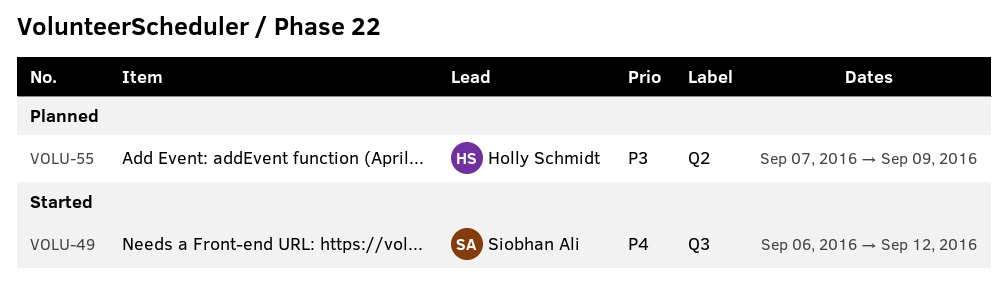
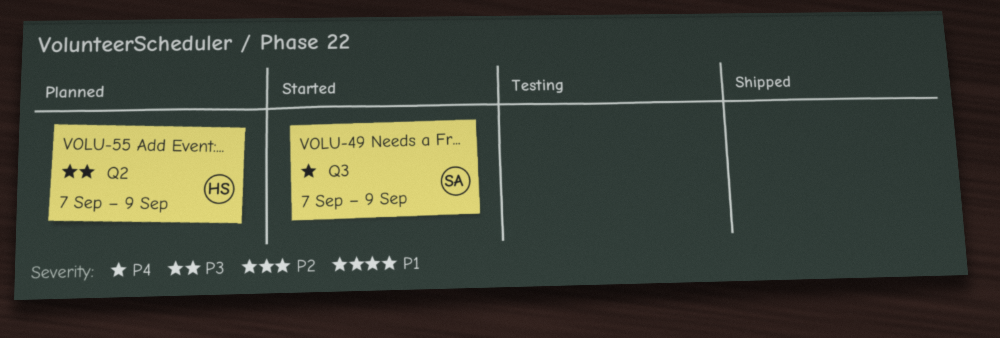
VOLU-49, start: Sep 6 -> Sep 7
VOLU-49, due: Sep 12 -> Sep 9

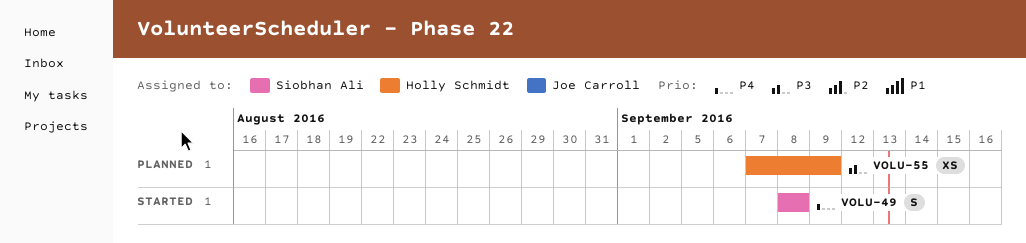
VOLU-49, start: Sep 7 -> Sep 8
VOLU-49, due: Sep 9 -> Sep 8

